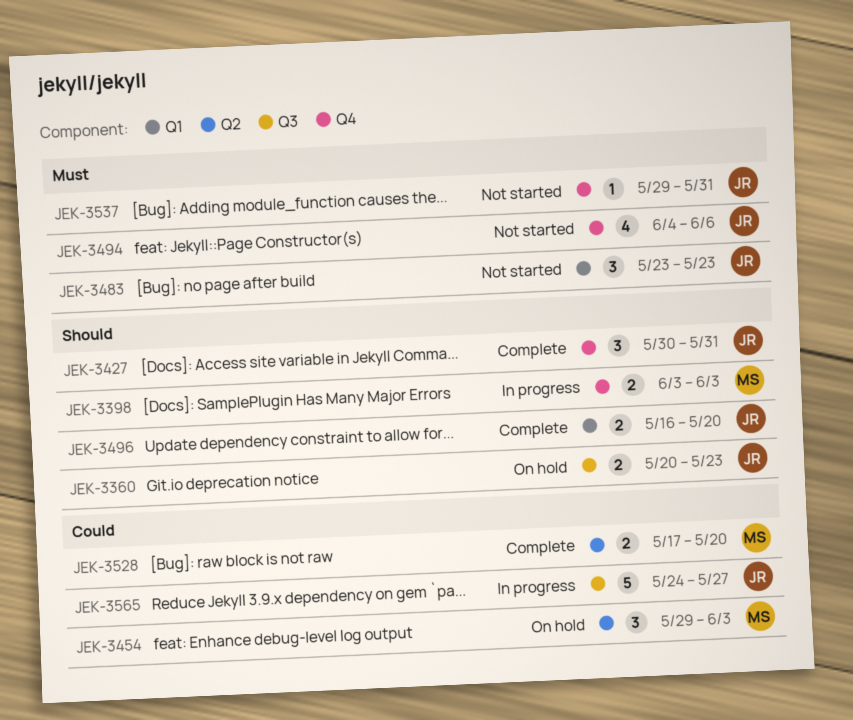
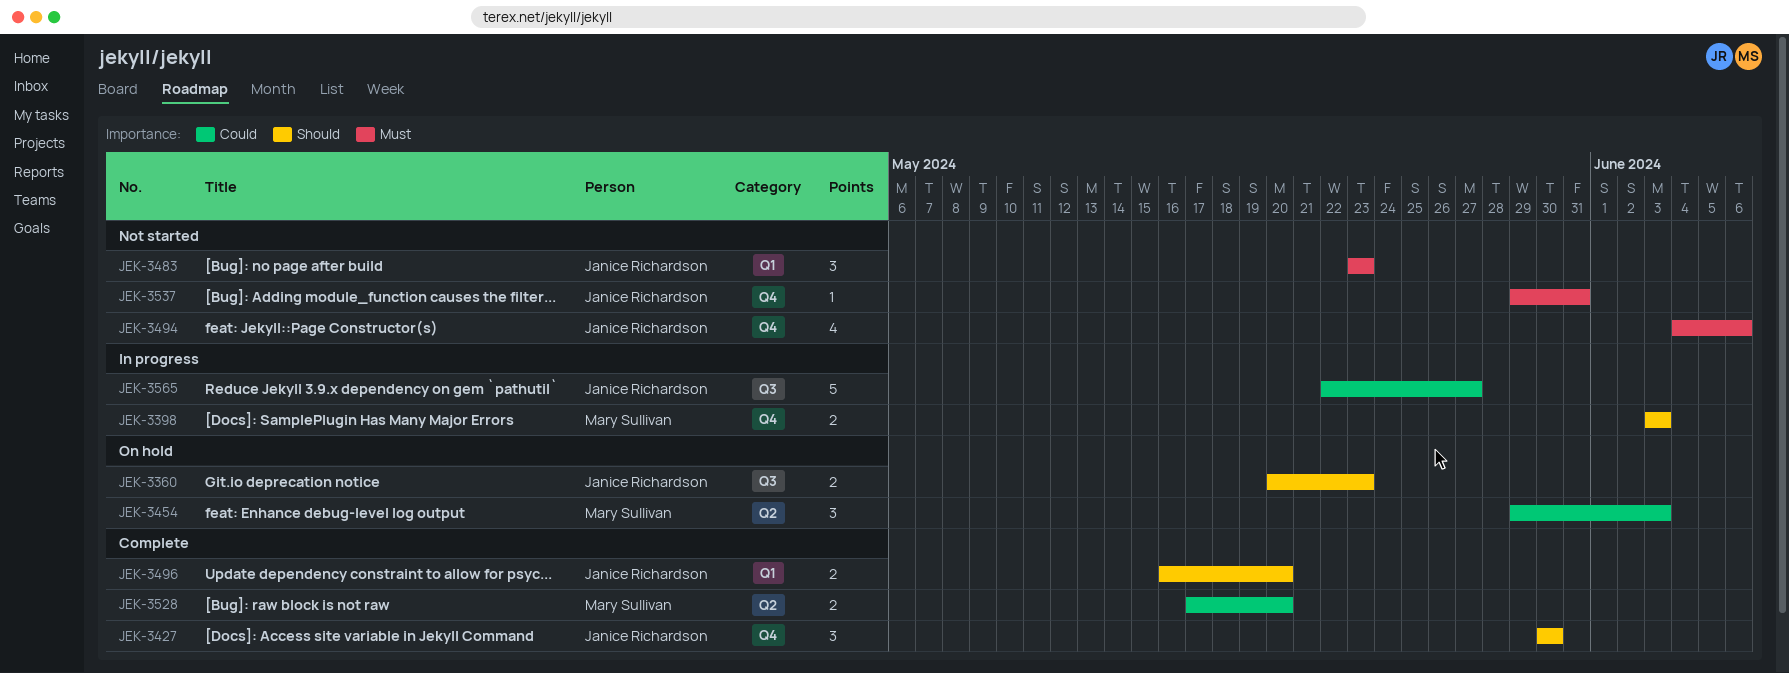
JEK-3427, due: May 31 -> May 30
JEK-3565, start: May 24 -> May 22

